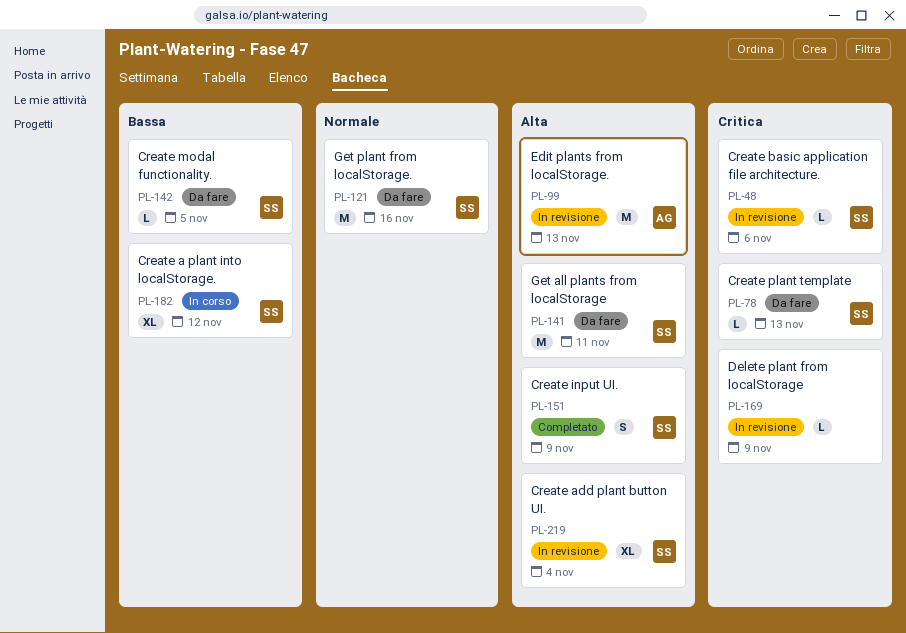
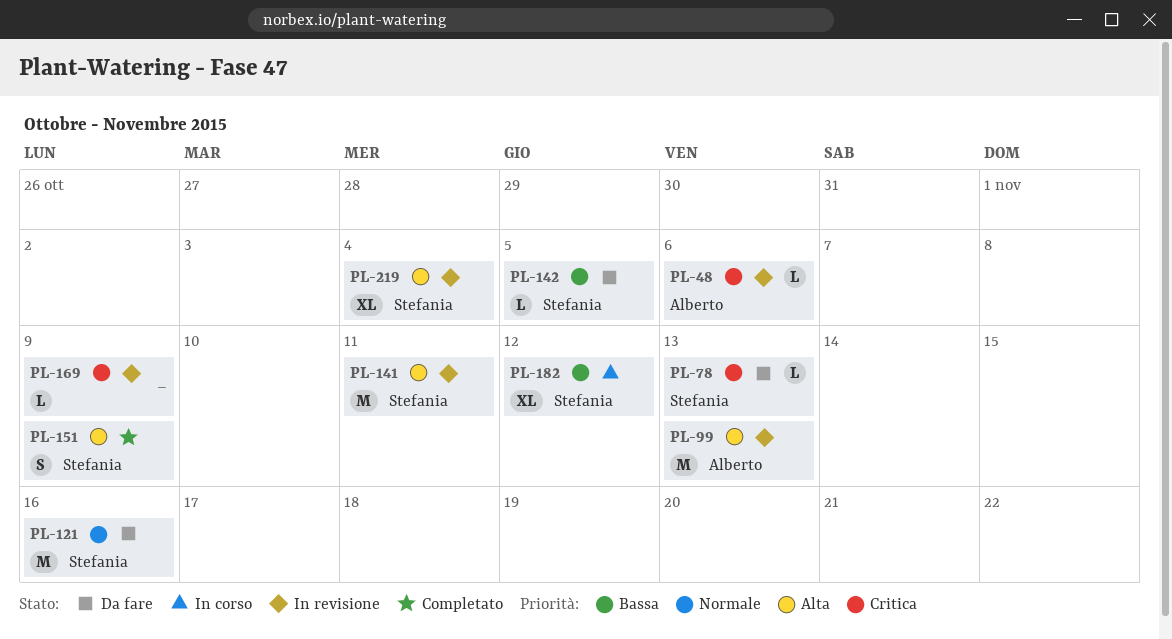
PL-48, owner: Stefania -> Alberto
PL-141, status: Da fare -> In revisione

